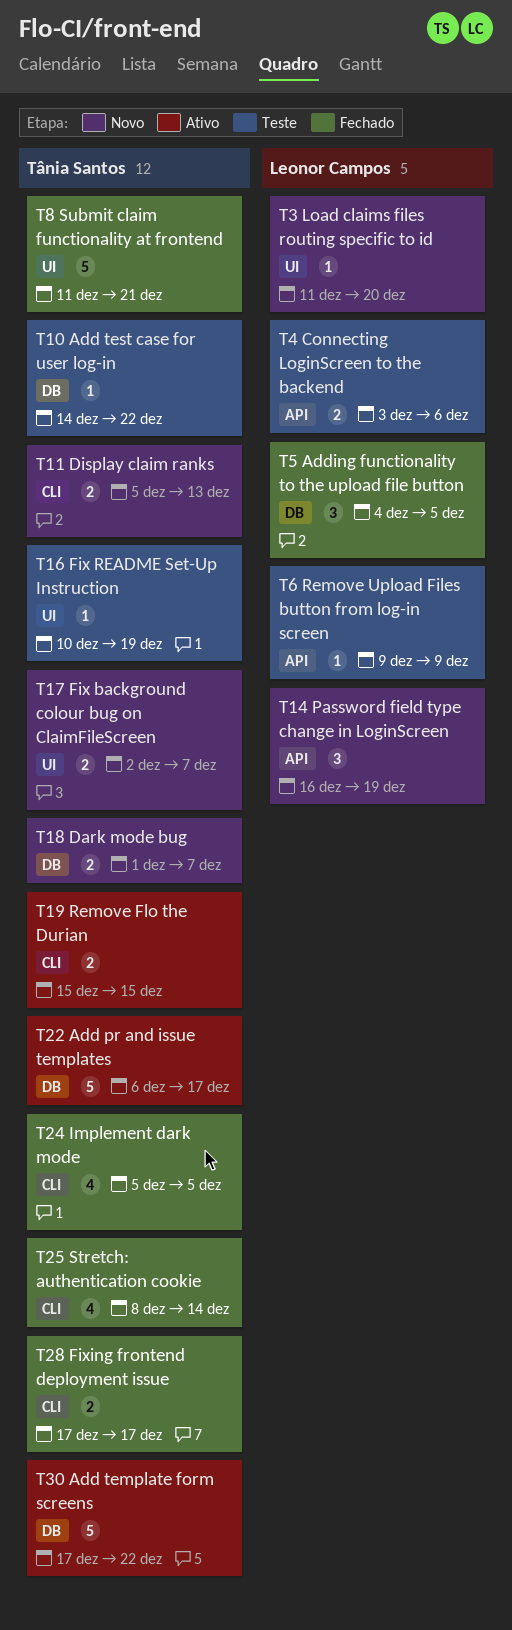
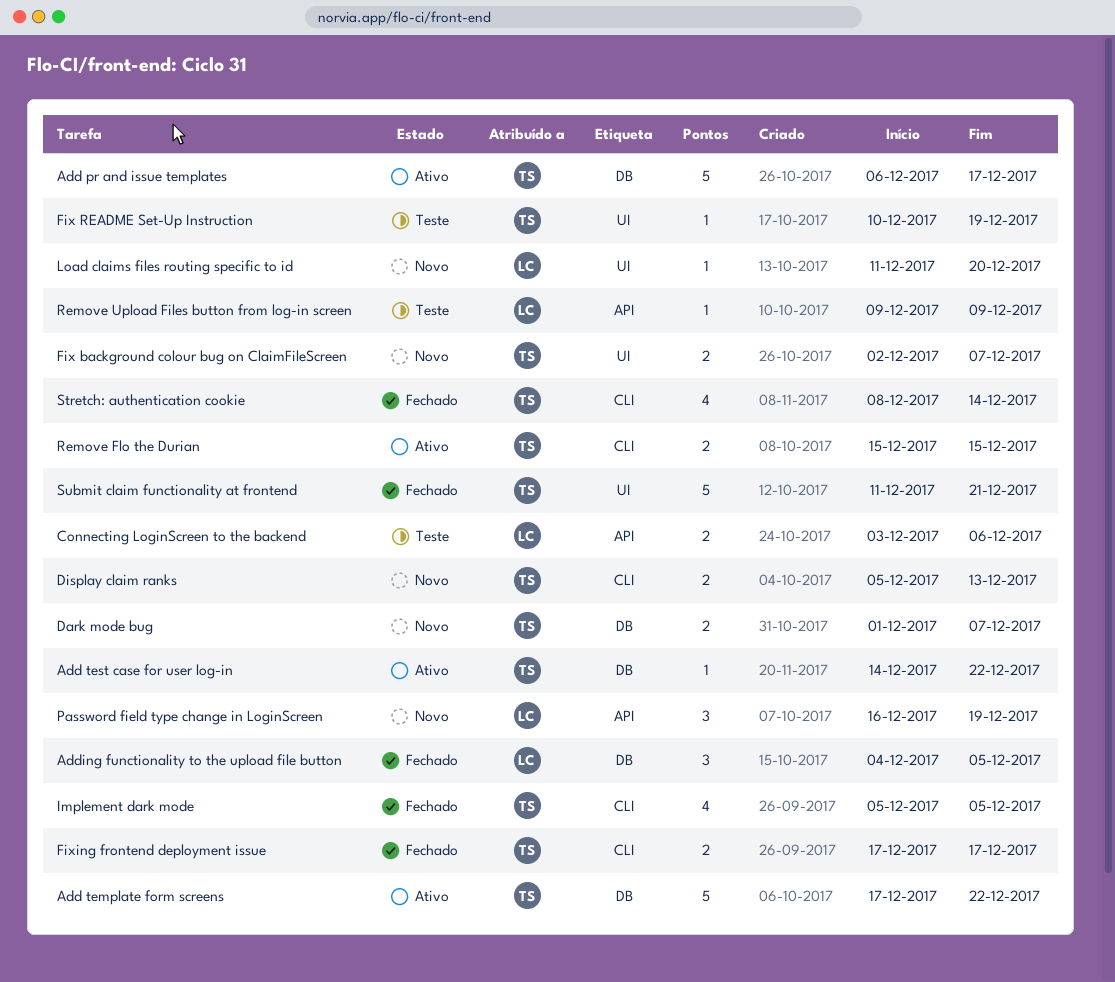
Add test case for user log-in, status: Teste -> Ativo

